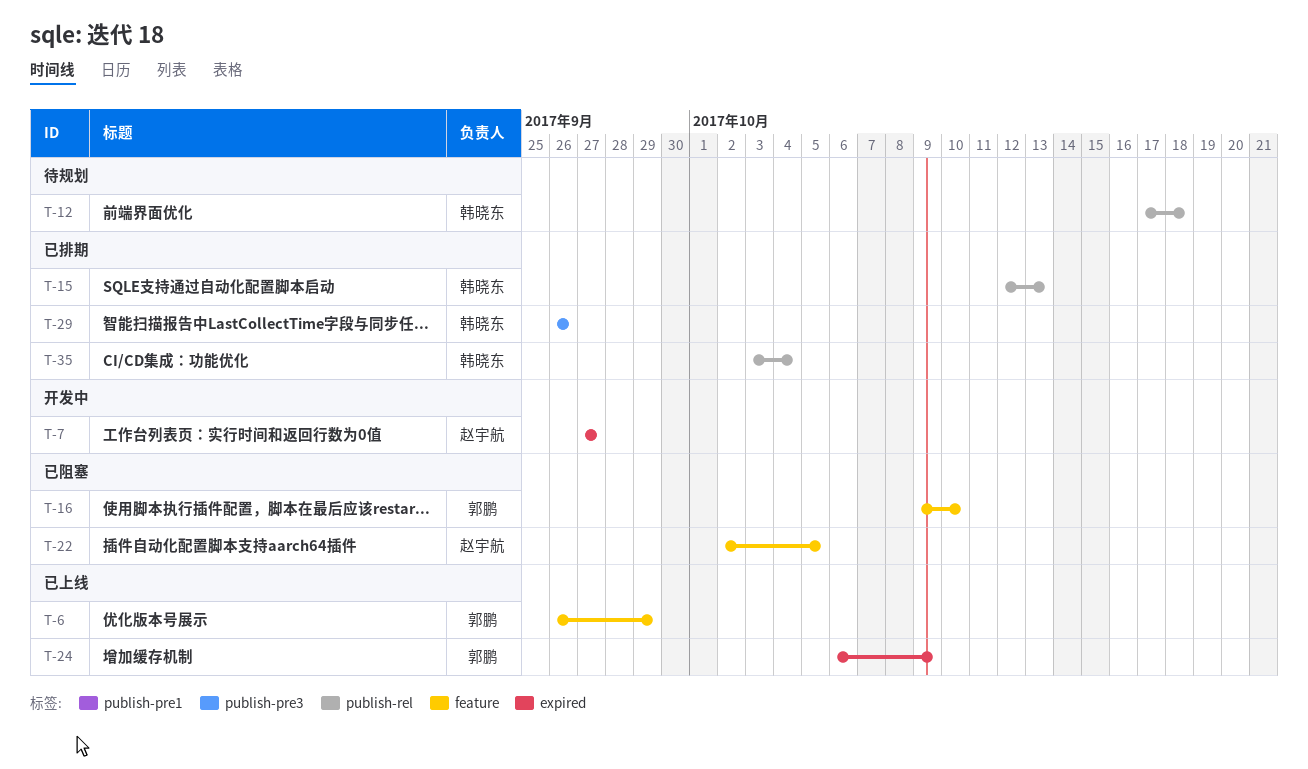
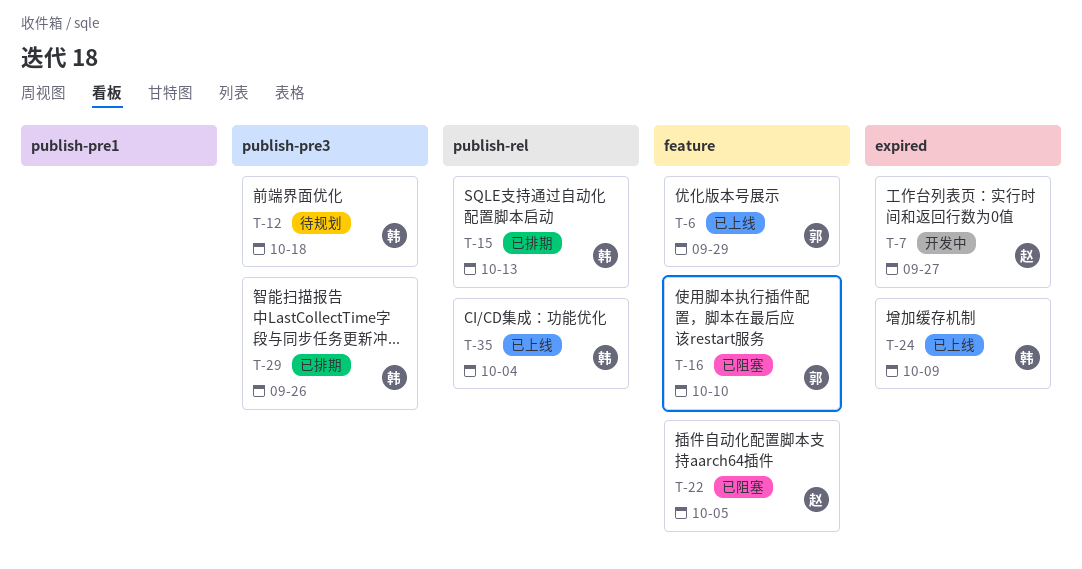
T-12, label: publish-rel -> publish-pre3
T-24, owner: 郭鹏 -> 韩晓东
T-35, status: 已排期 -> 已上线

